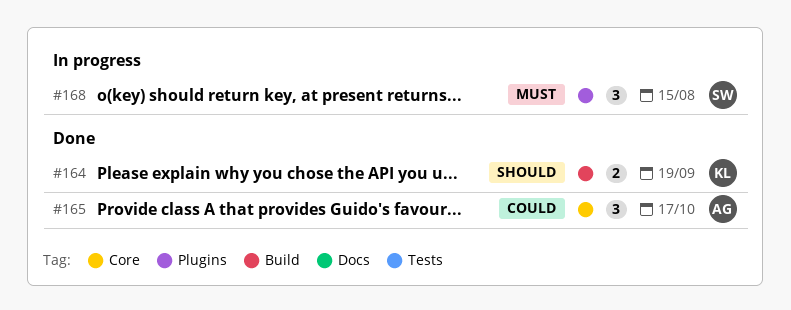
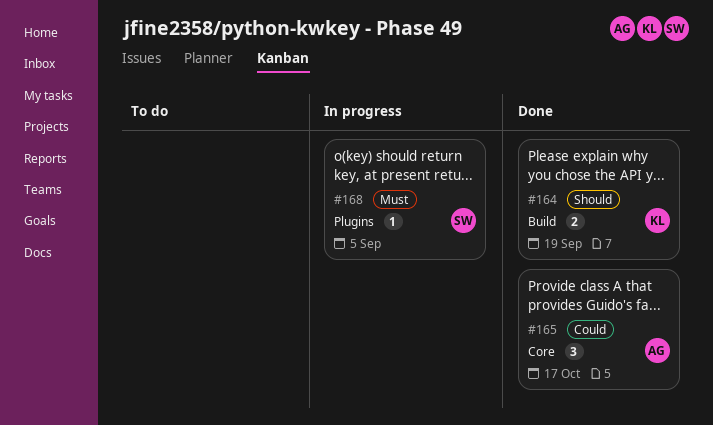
#168, estimate: 3 -> 1
#168, due: Aug 15 -> Sep 5

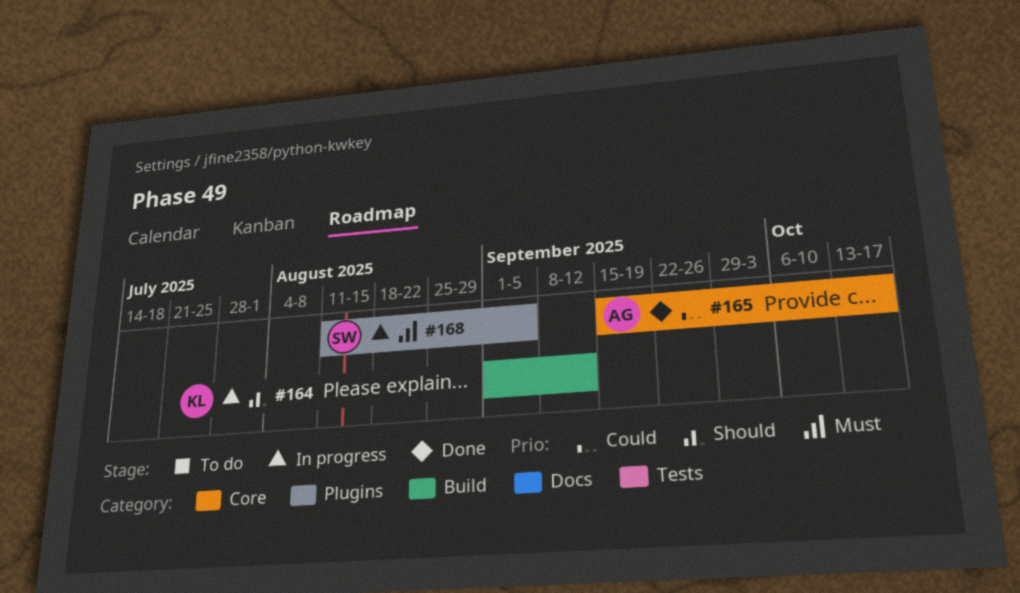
#164, status: Done -> In progress
#164, due: Sep 19 -> Sep 12

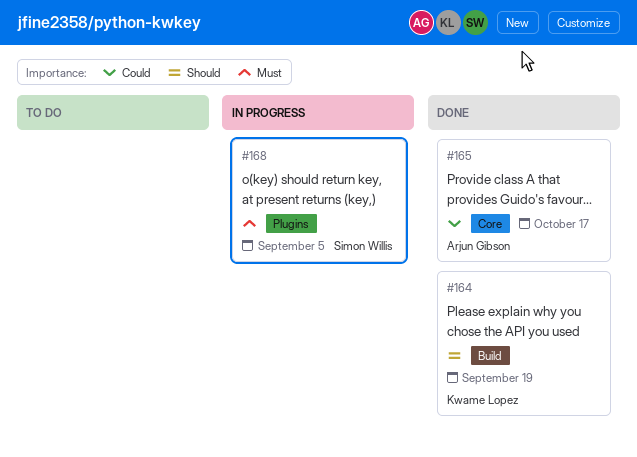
#164, status: In progress -> Done
#164, due: Sep 12 -> Sep 19

